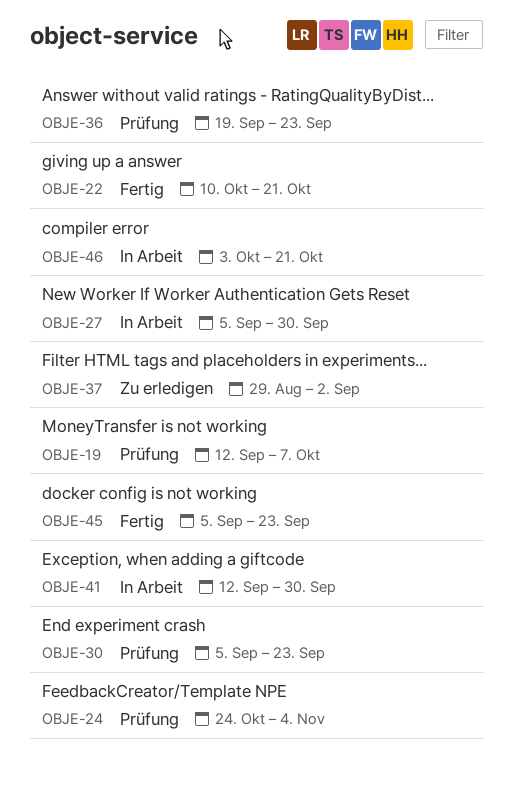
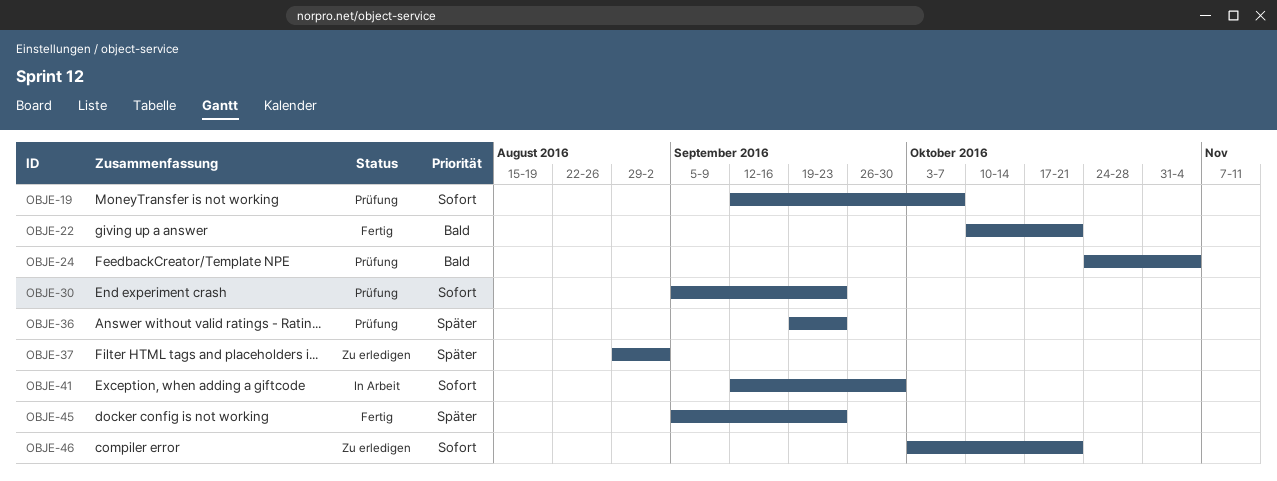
OBJE-27: present -> none
OBJE-46, status: In Arbeit -> Zu erledigen

